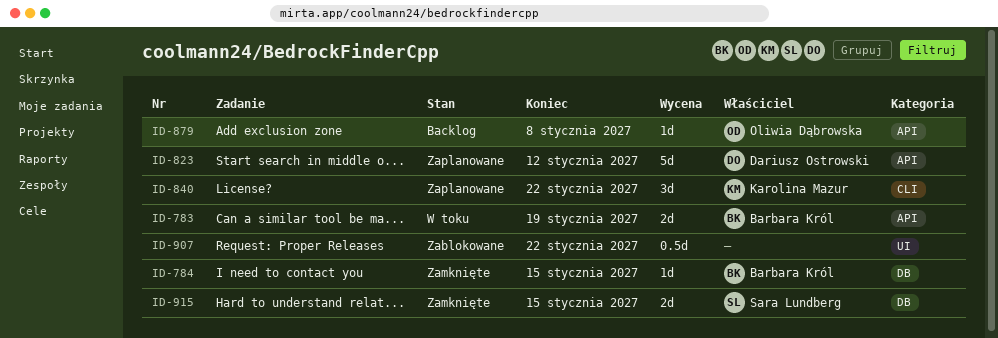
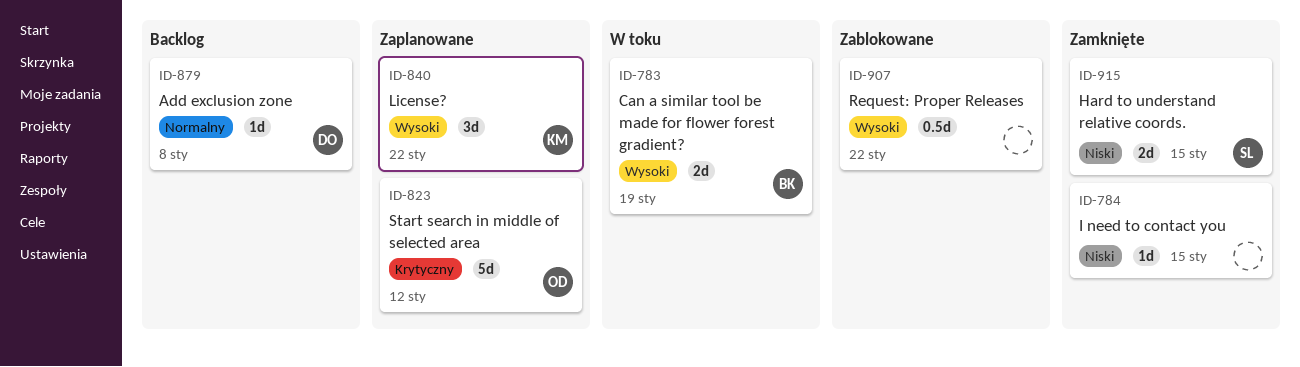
ID-784, owner: Barbara Król -> none
ID-823, owner: Dariusz Ostrowski -> Oliwia Dąbrowska
ID-879, owner: Oliwia Dąbrowska -> Dariusz Ostrowski

